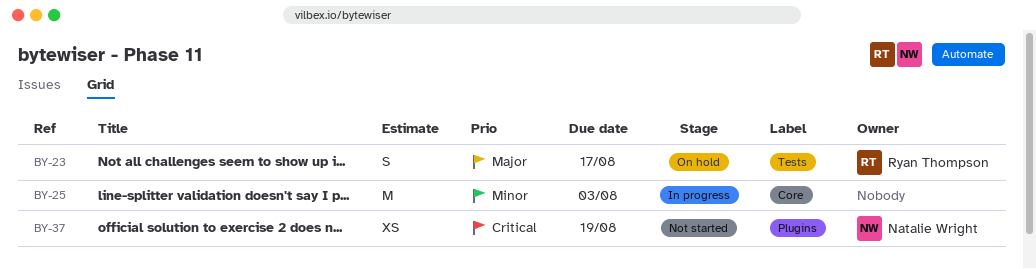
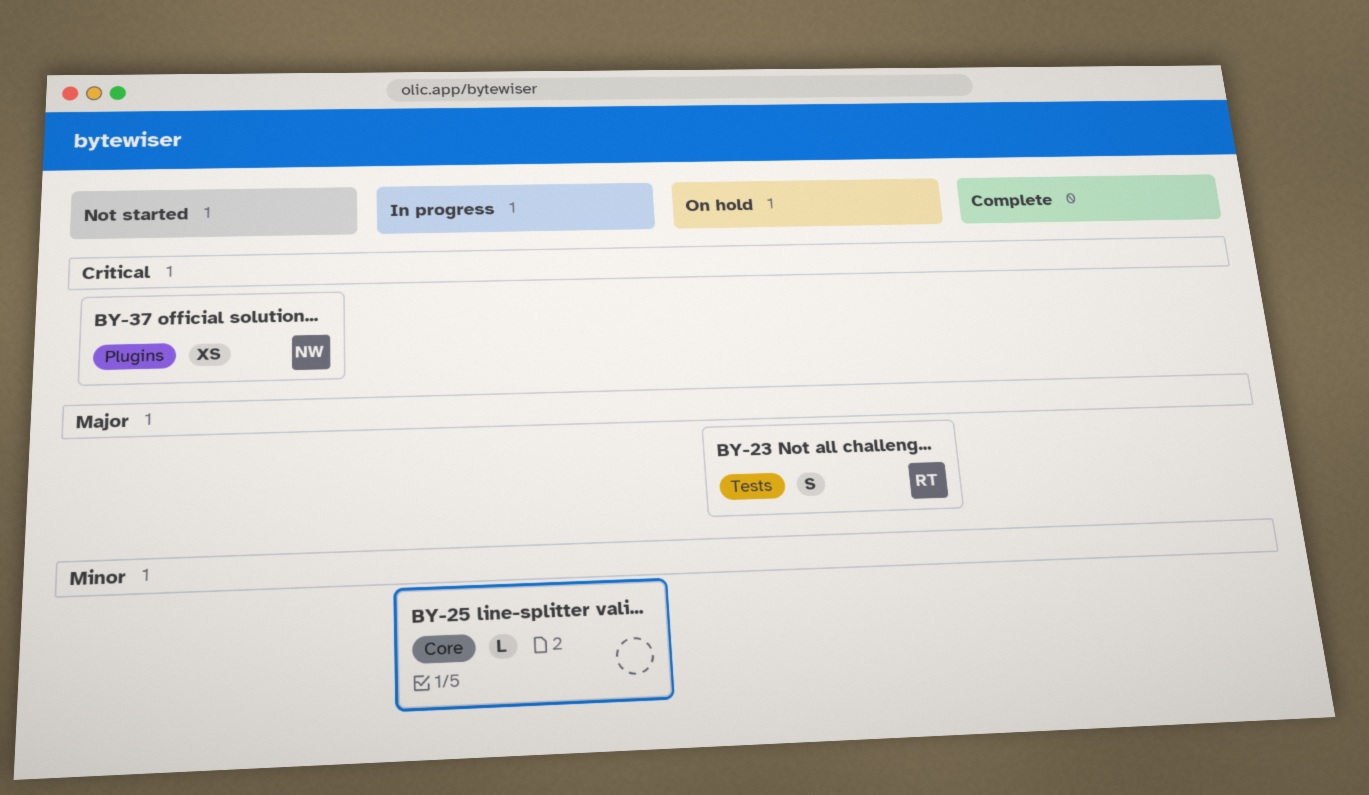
BY-25, estimate: M -> L

